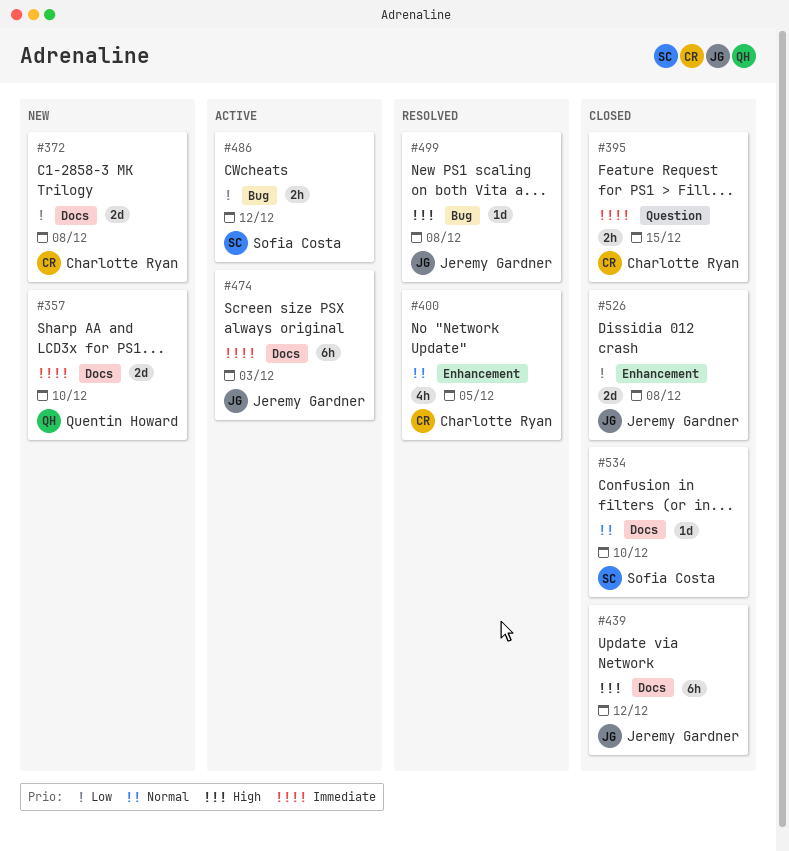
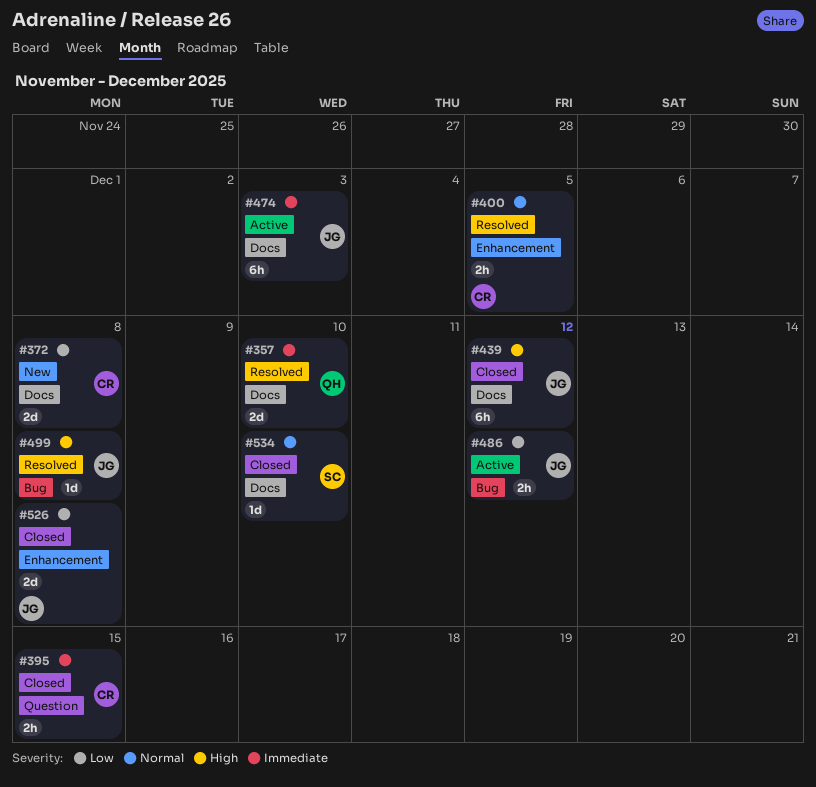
#357, status: New -> Resolved
#400, estimate: 4h -> 2h
#486, owner: Sofia Costa -> Jeremy Gardner

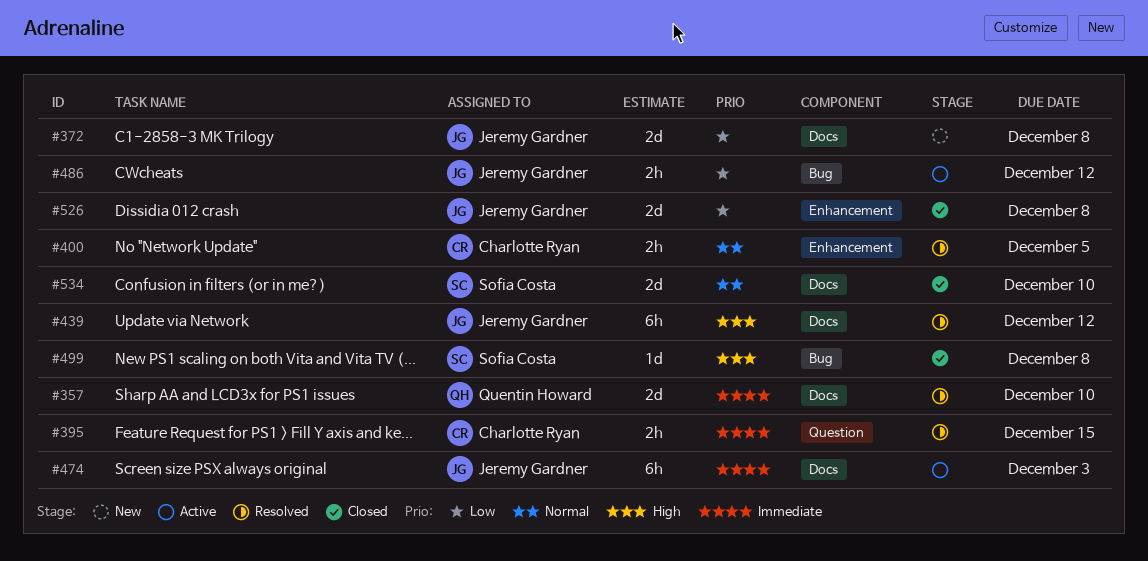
#372, owner: Charlotte Ryan -> Jeremy Gardner
#395, status: Closed -> Resolved
#439, status: Closed -> Resolved
#499, status: Resolved -> Closed
#499, owner: Jeremy Gardner -> Sofia Costa
#534, estimate: 1d -> 2d

